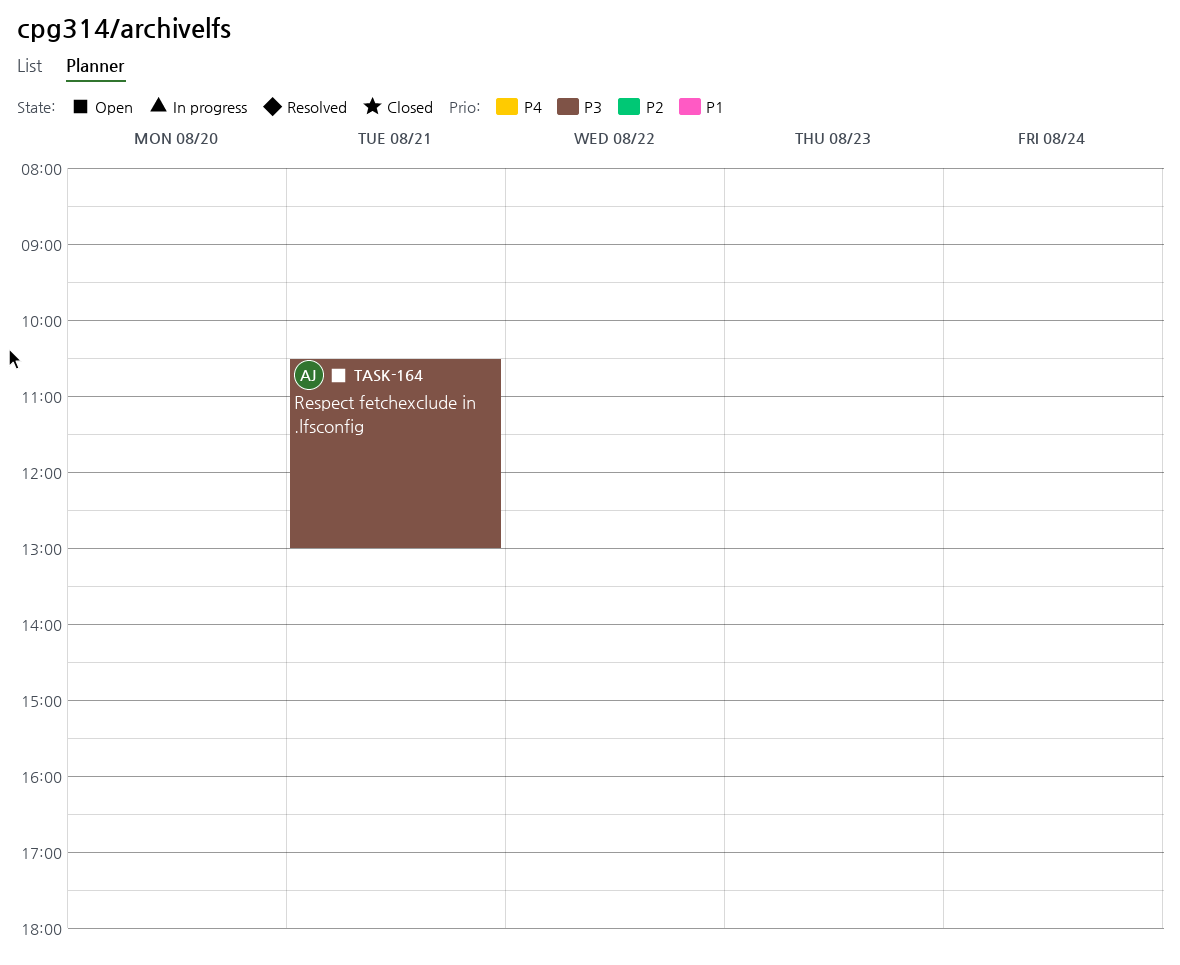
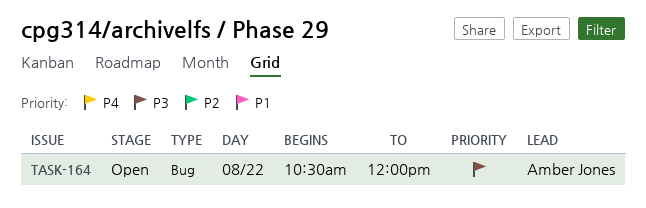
TASK-164, day: Aug 21 -> Aug 22
TASK-164, ends: 13:00 -> 12:00

